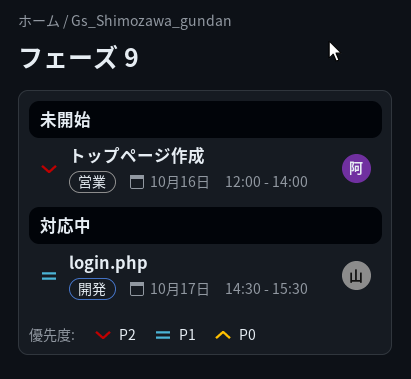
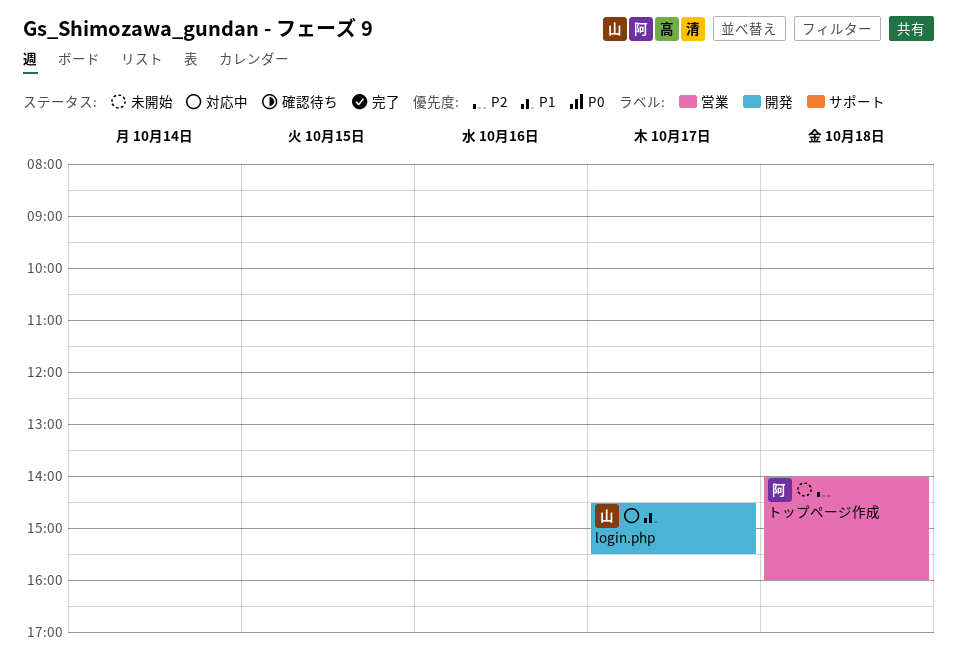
トップページ作成, day: Oct 16 -> Oct 18
トップページ作成, begins: 12:00 -> 14:00
トップページ作成, ends: 14:00 -> 16:00

